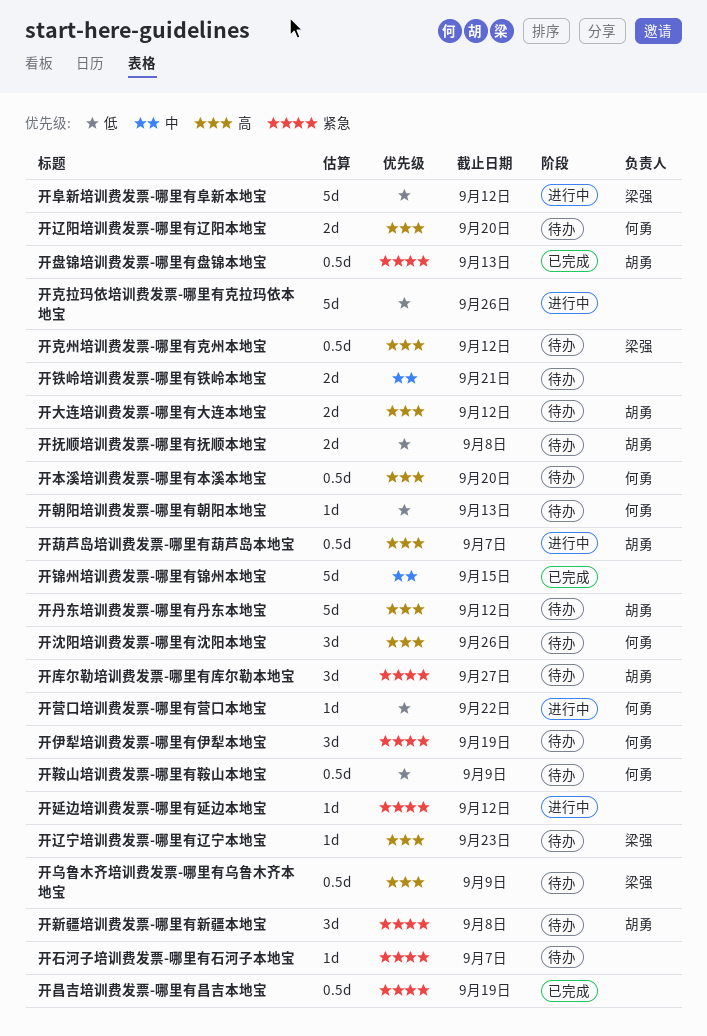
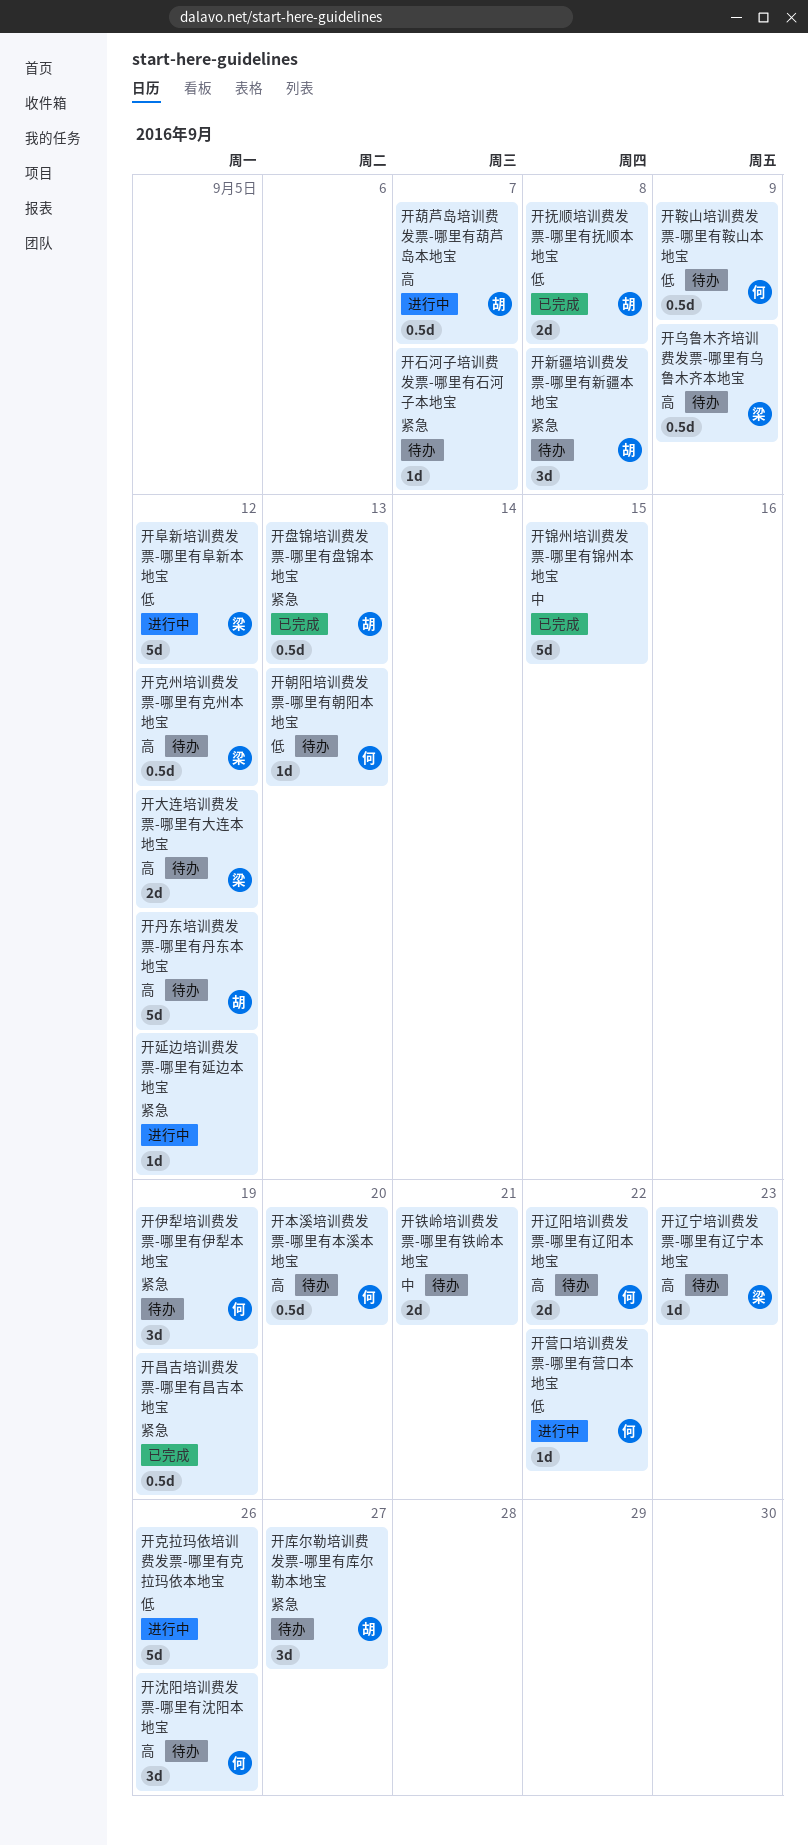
开大连培训费发票-哪里有大连本地宝, owner: 胡勇 -> 梁强
开抚顺培训费发票-哪里有抚顺本地宝, status: 待办 -> 已完成
开辽阳培训费发票-哪里有辽阳本地宝, due: Sep 20 -> Sep 22

